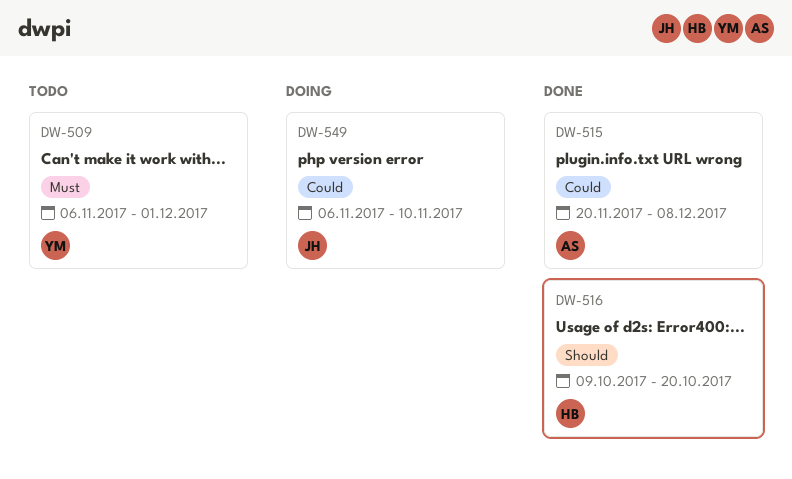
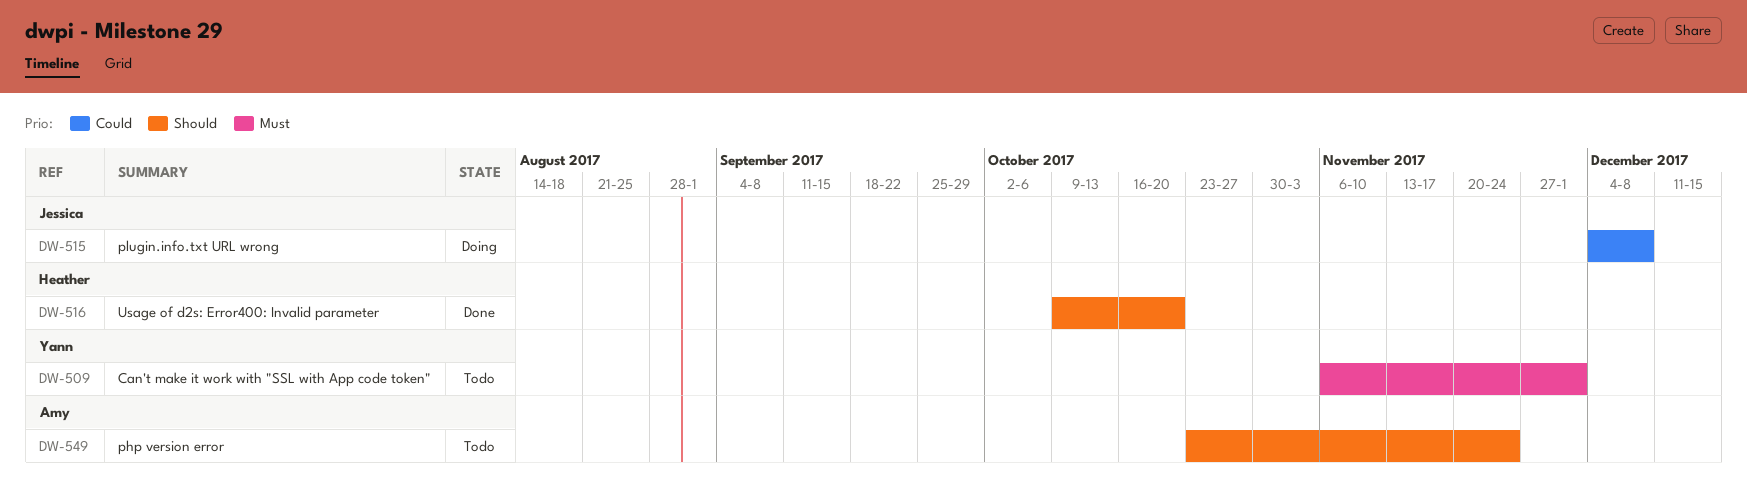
DW-515, status: Done -> Doing
DW-515, owner: Amy -> Jessica
DW-515, start: Nov 20 -> Dec 4
DW-549, status: Doing -> Todo
DW-549, owner: Jessica -> Amy
DW-549, priority: Could -> Should
DW-549, start: Nov 6 -> Oct 23
DW-549, due: Nov 10 -> Nov 24

